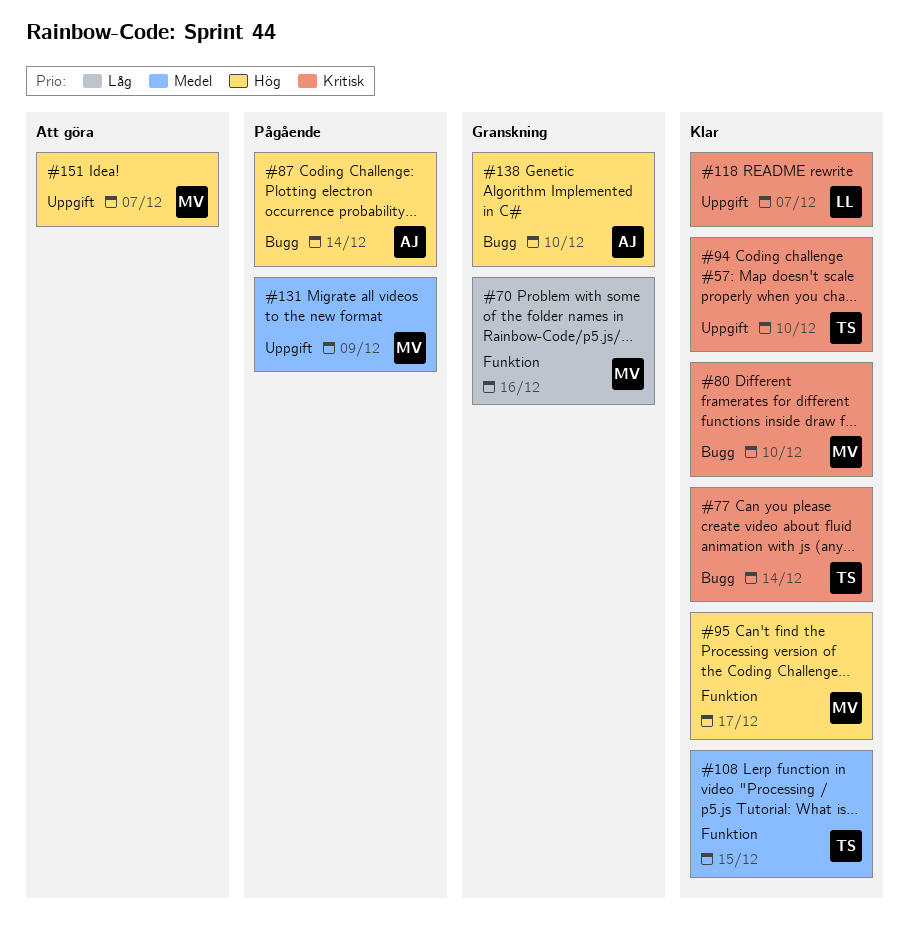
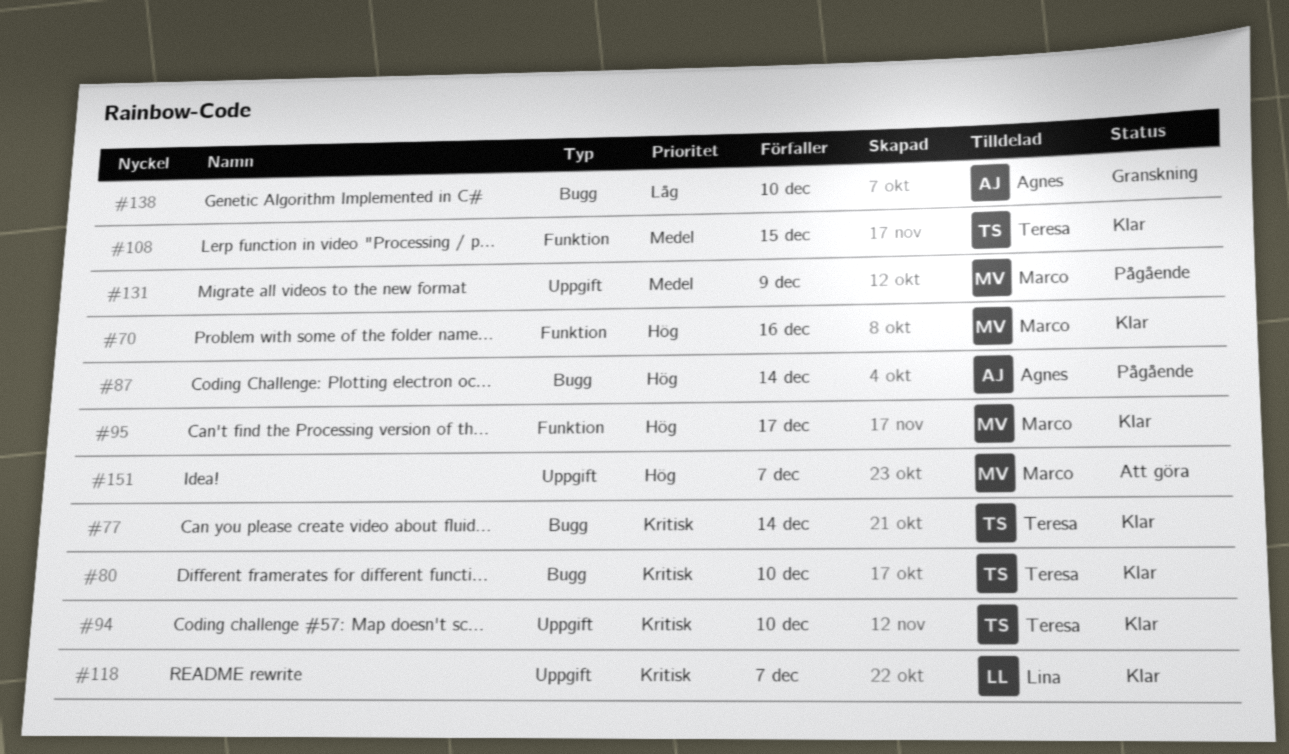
#70, status: Granskning -> Klar
#70, priority: Låg -> Hög
#80, owner: Marco -> Teresa
#138, priority: Hög -> Låg

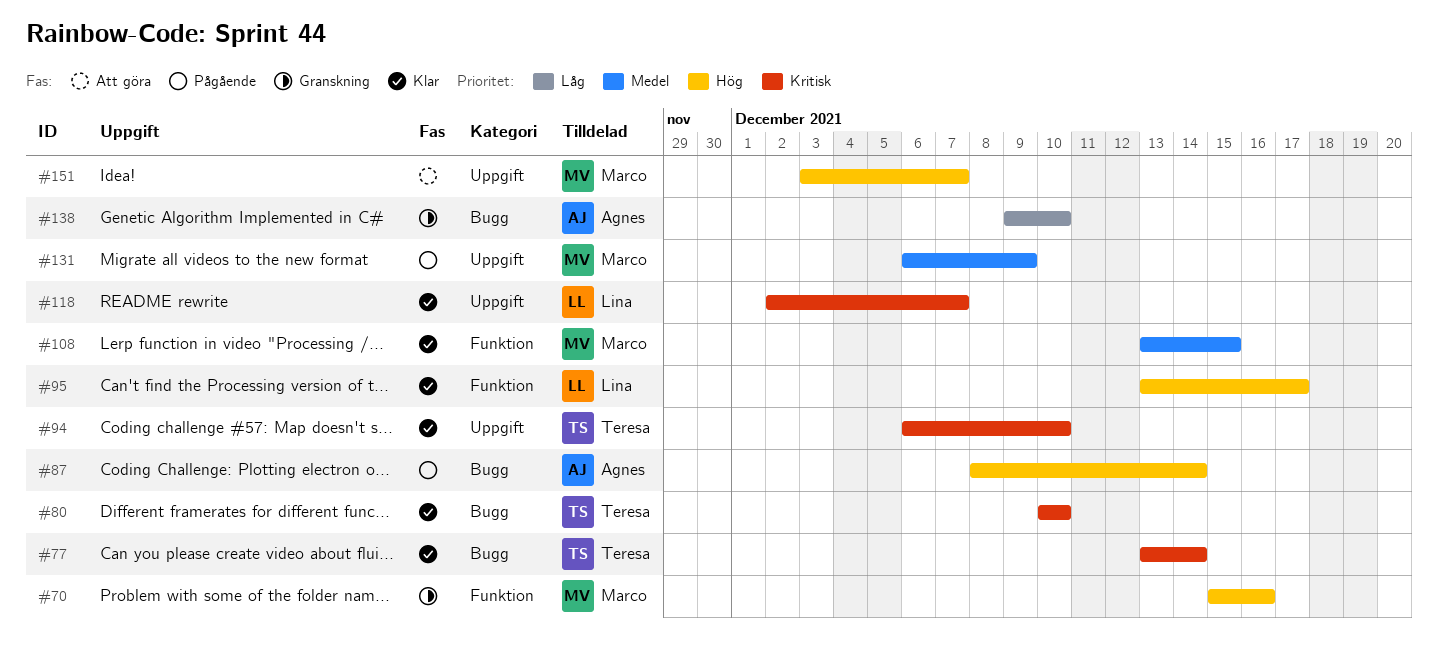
#70, status: Klar -> Granskning
#95, owner: Marco -> Lina
#108, owner: Teresa -> Marco

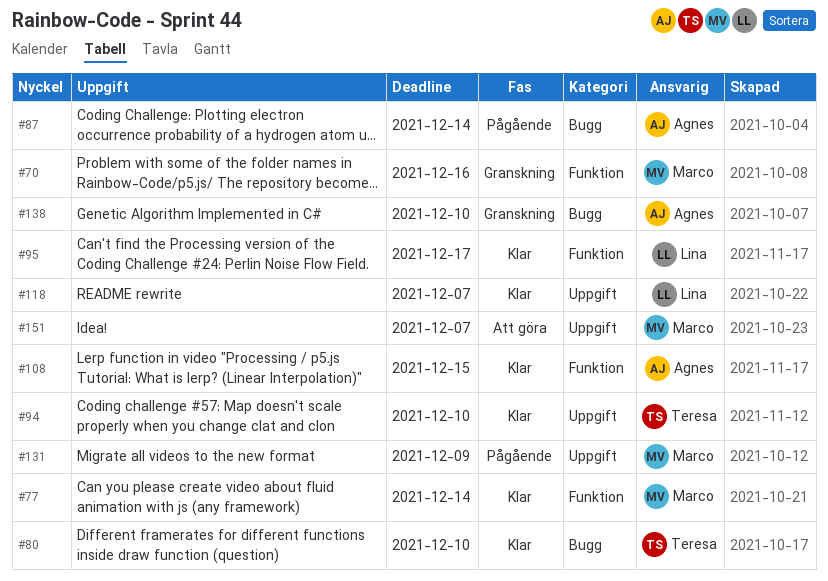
#77, owner: Teresa -> Marco
#77, label: Bugg -> Funktion
#108, owner: Marco -> Agnes

